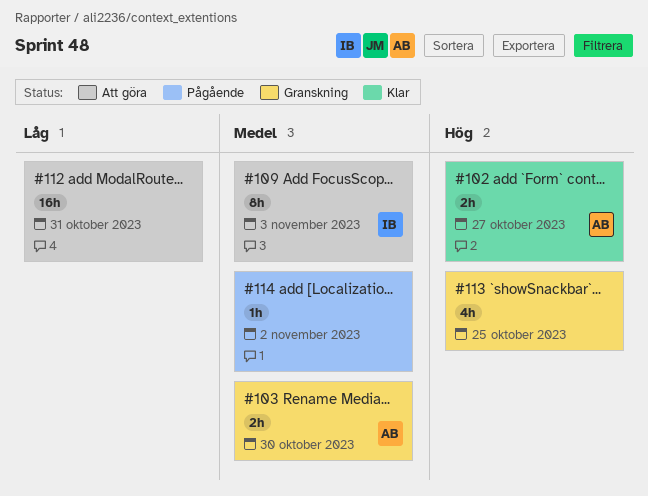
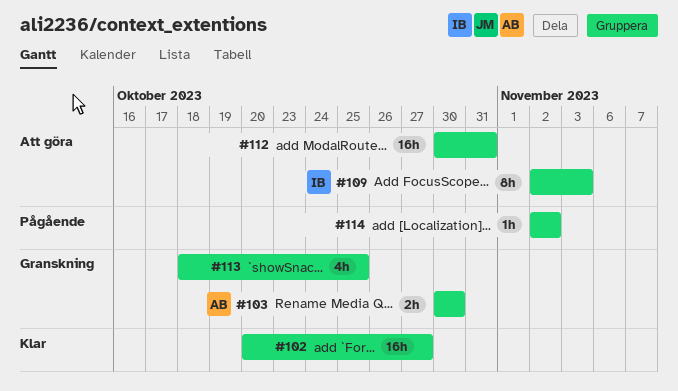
#102, owner: AB -> none
#102, estimate: 2h -> 16h

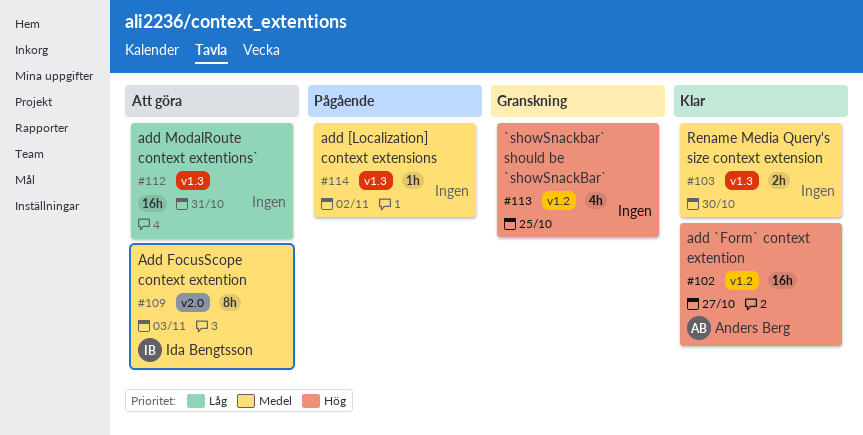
#102, owner: none -> Anders Berg
#103, status: Granskning -> Klar
#103, owner: Anders Berg -> none

